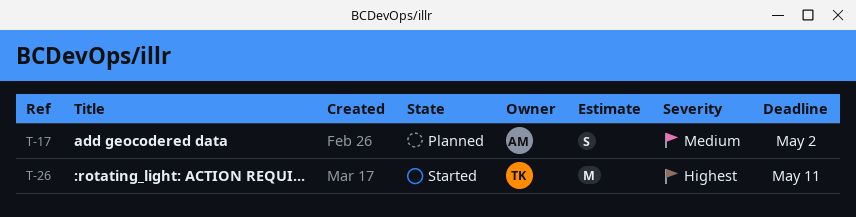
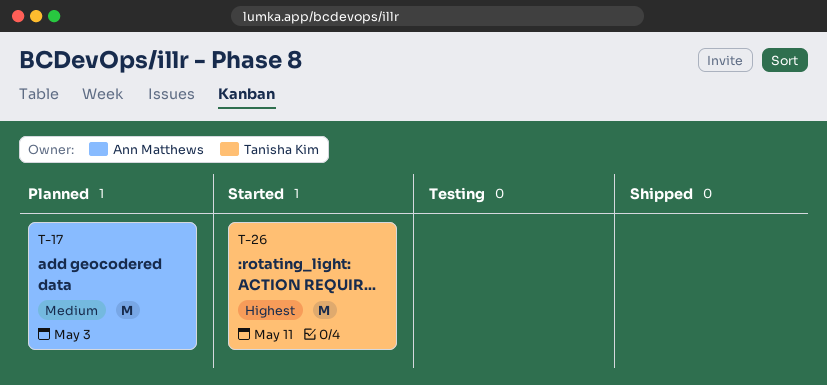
T-17, estimate: S -> M
T-17, due: May 2 -> May 3

